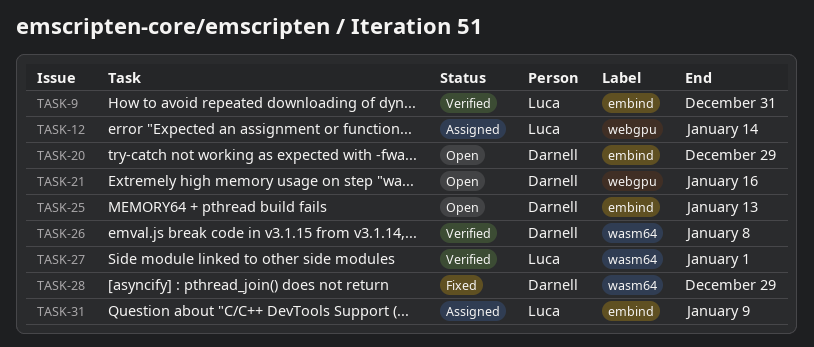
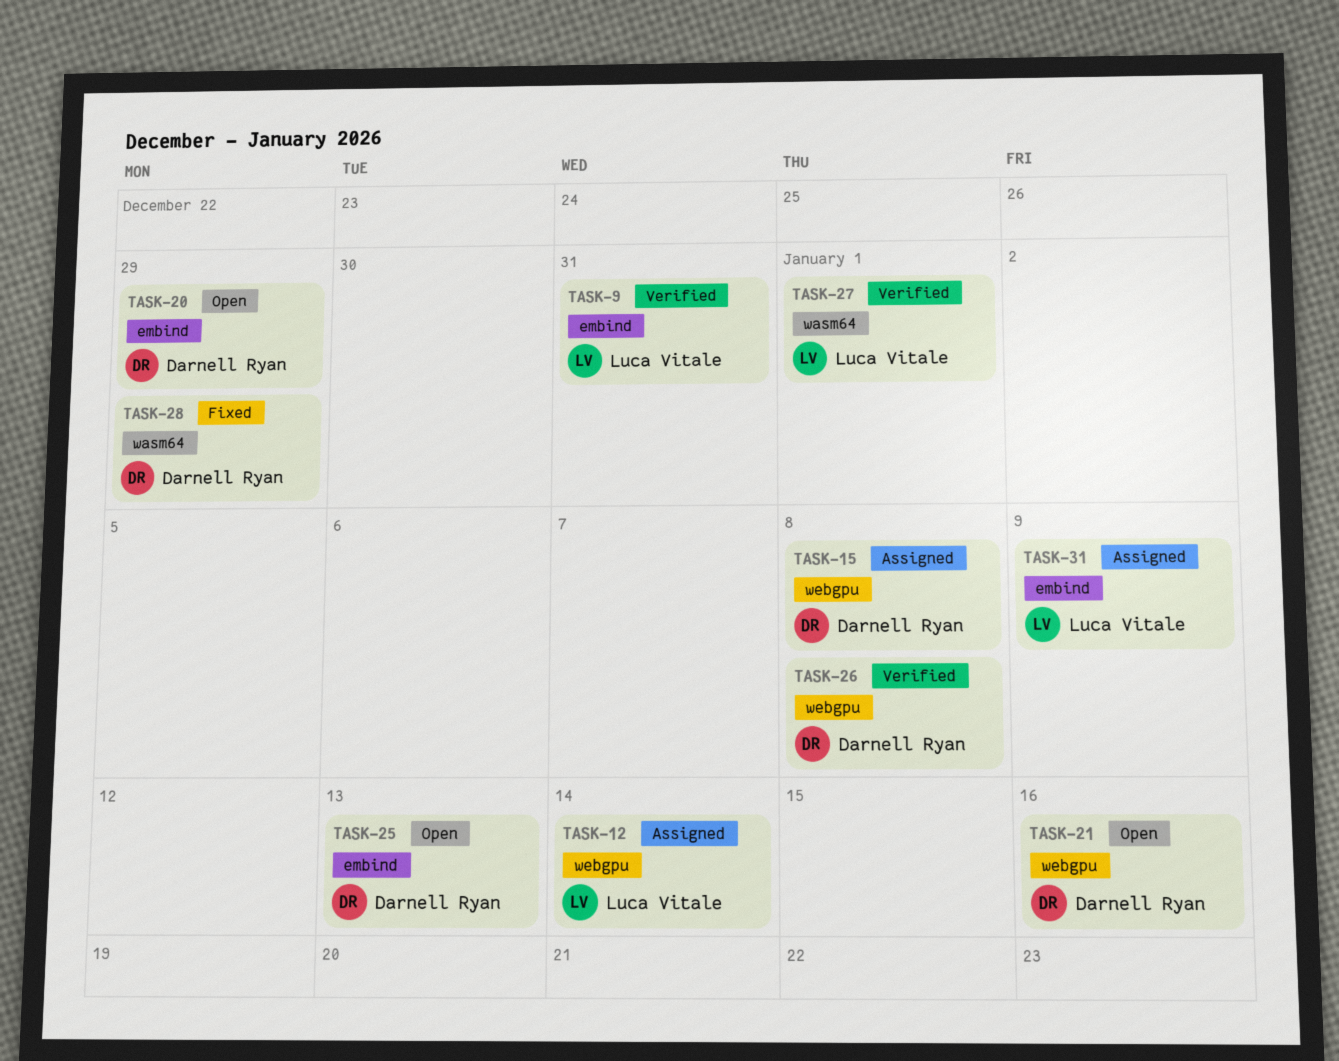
TASK-15: none -> present
TASK-26, label: wasm64 -> webgpu

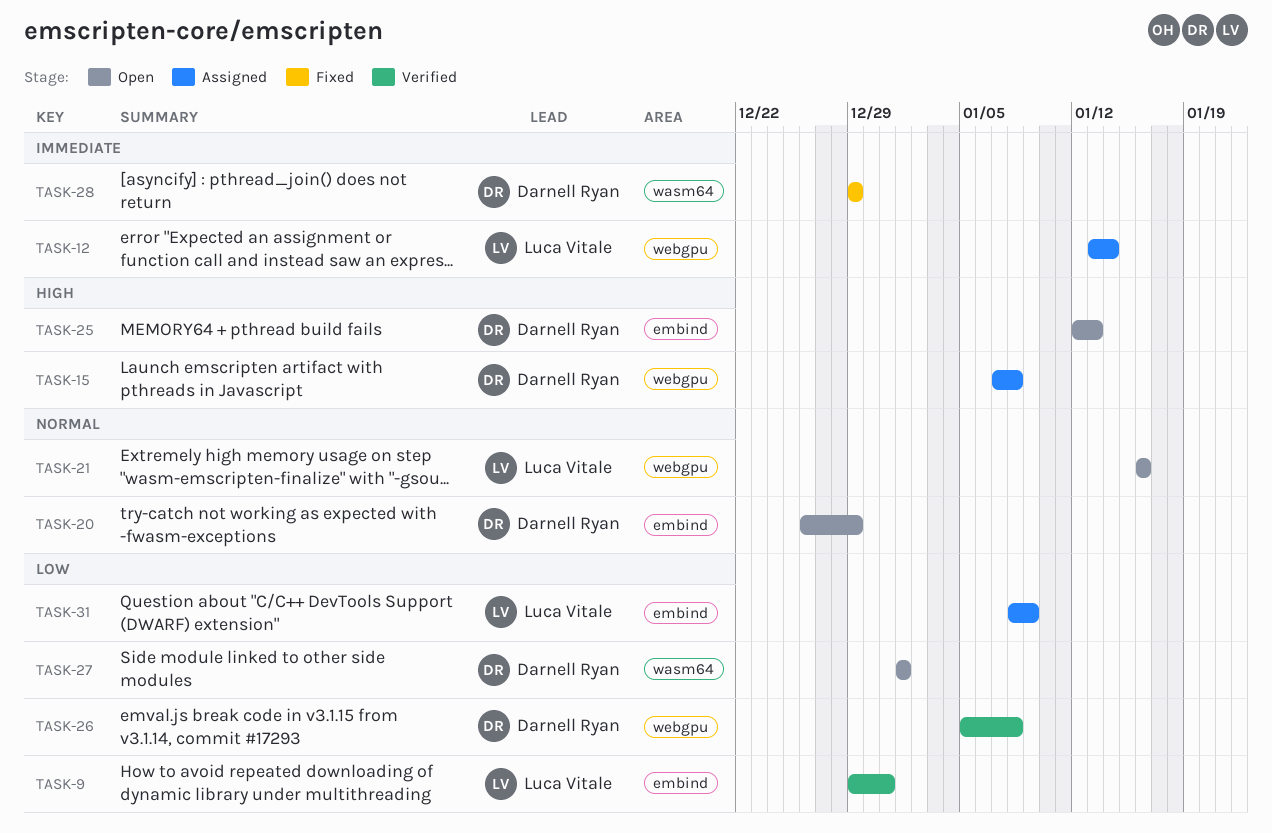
TASK-21, owner: Darnell Ryan -> Luca Vitale
TASK-27, status: Verified -> Open
TASK-27, owner: Luca Vitale -> Darnell Ryan

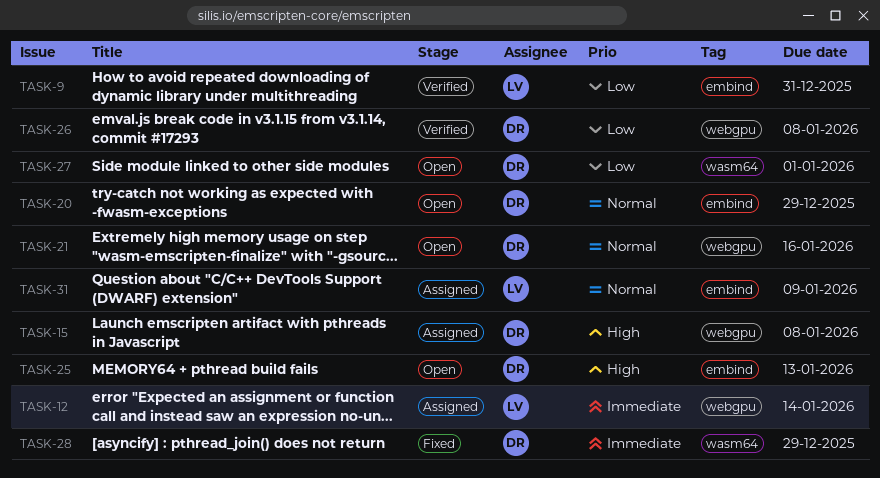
TASK-21, owner: Luca Vitale -> Darnell Ryan
TASK-31, priority: Low -> Normal

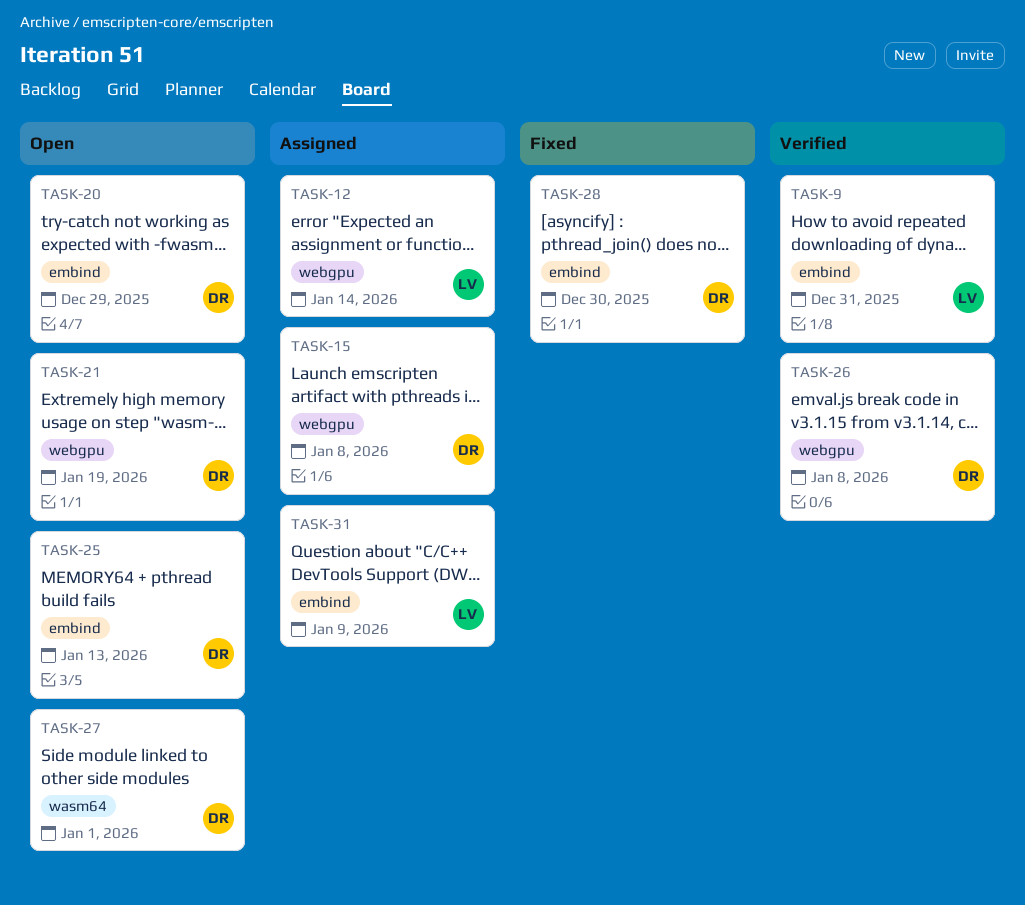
TASK-21, due: Jan 16 -> Jan 19
TASK-28, label: wasm64 -> embind
TASK-28, due: Dec 29 -> Dec 30

